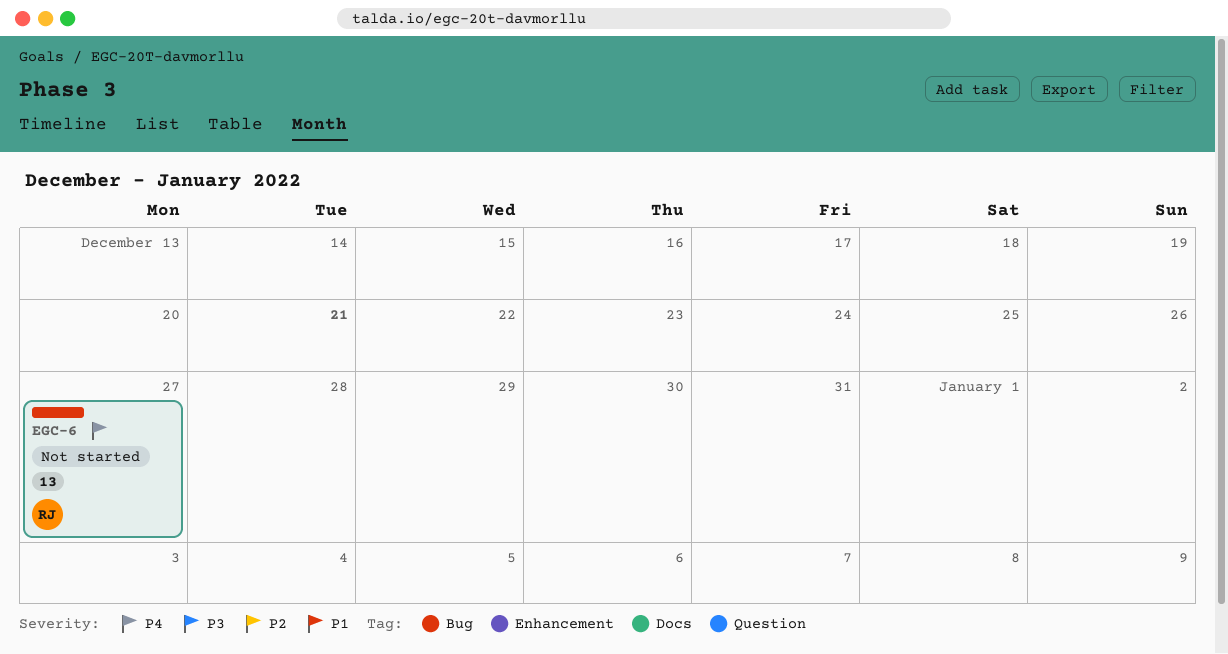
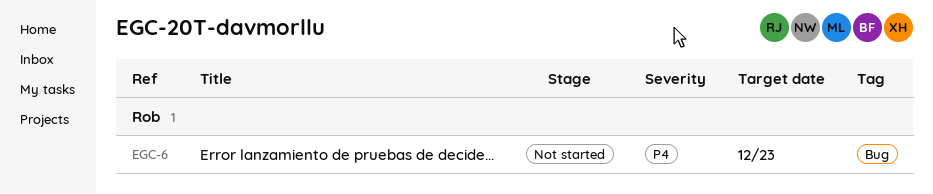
EGC-6, due: Dec 27 -> Dec 23

